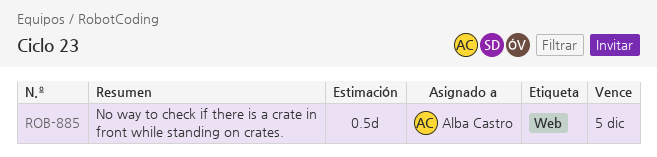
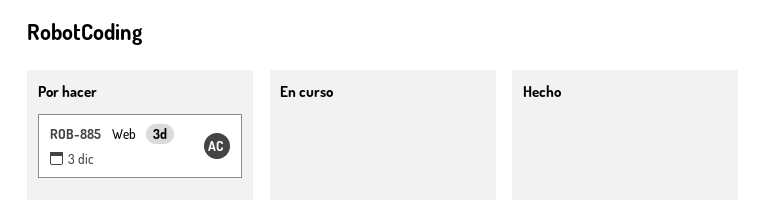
ROB-885, estimate: 0.5d -> 3d
ROB-885, due: Dec 5 -> Dec 3

